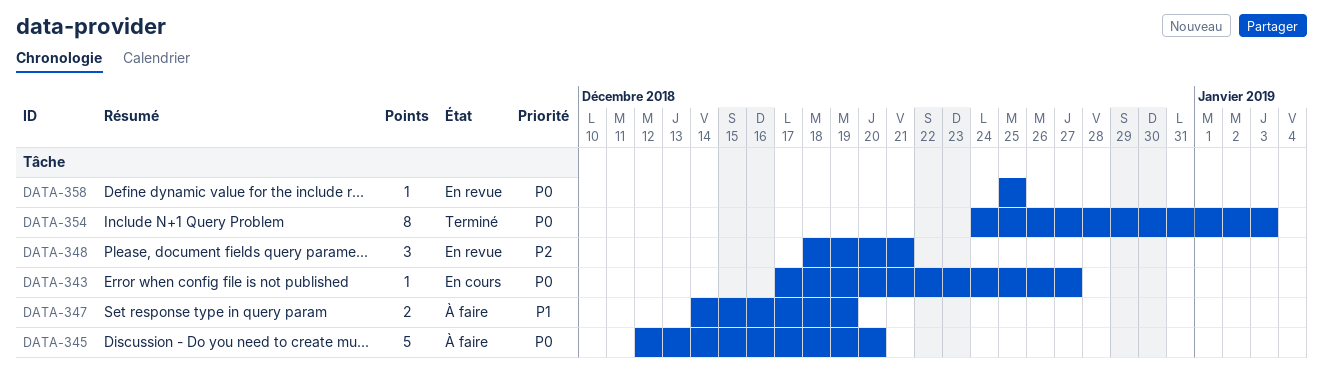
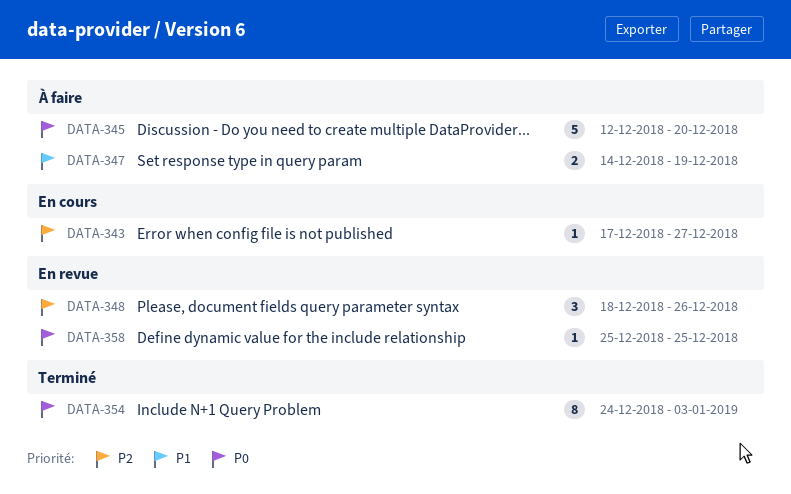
DATA-343, priority: P0 -> P2
DATA-348, due: Dec 21 -> Dec 26

